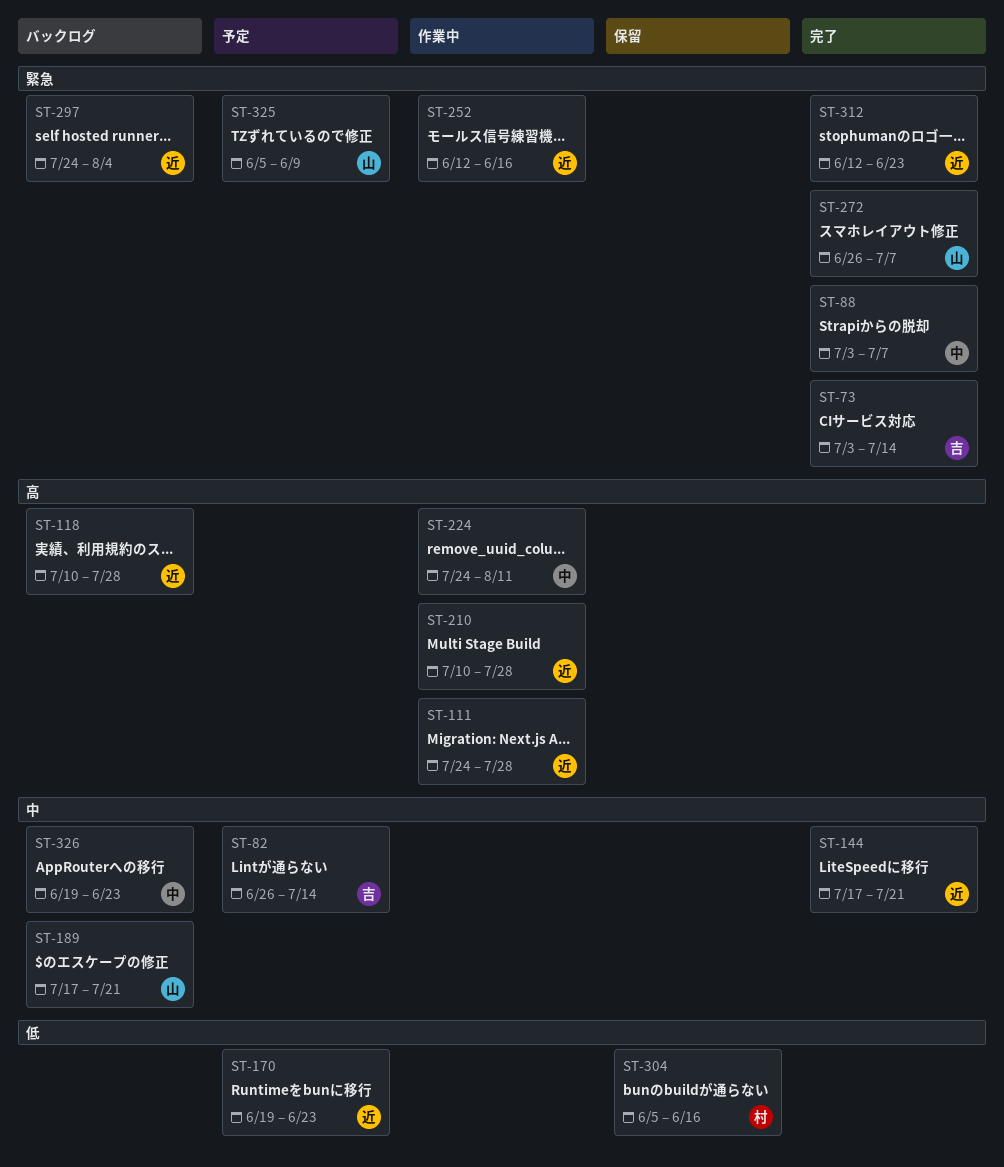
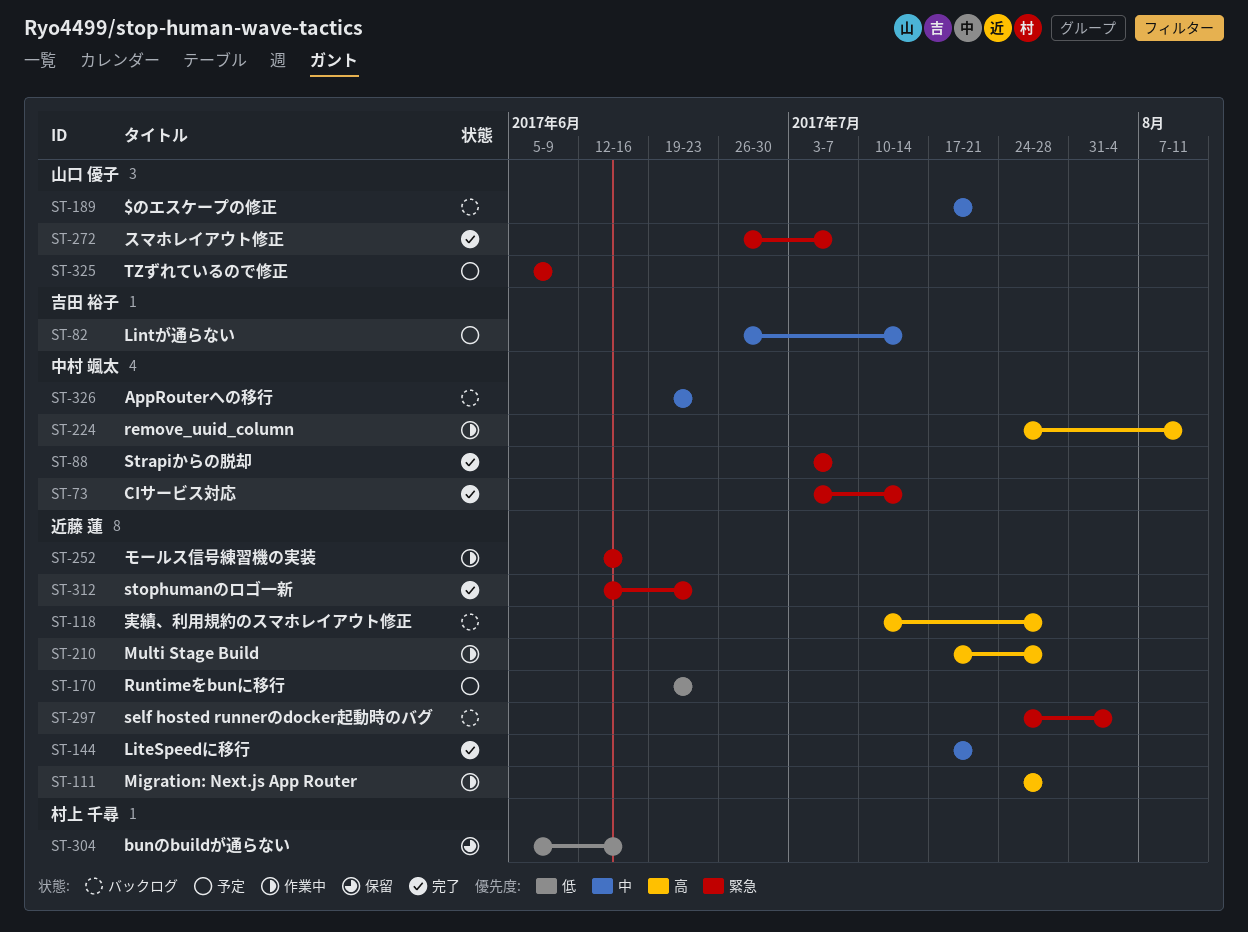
ST-73, owner: 吉田 裕子 -> 中村 颯太
ST-210, start: Jul 10 -> Jul 17

